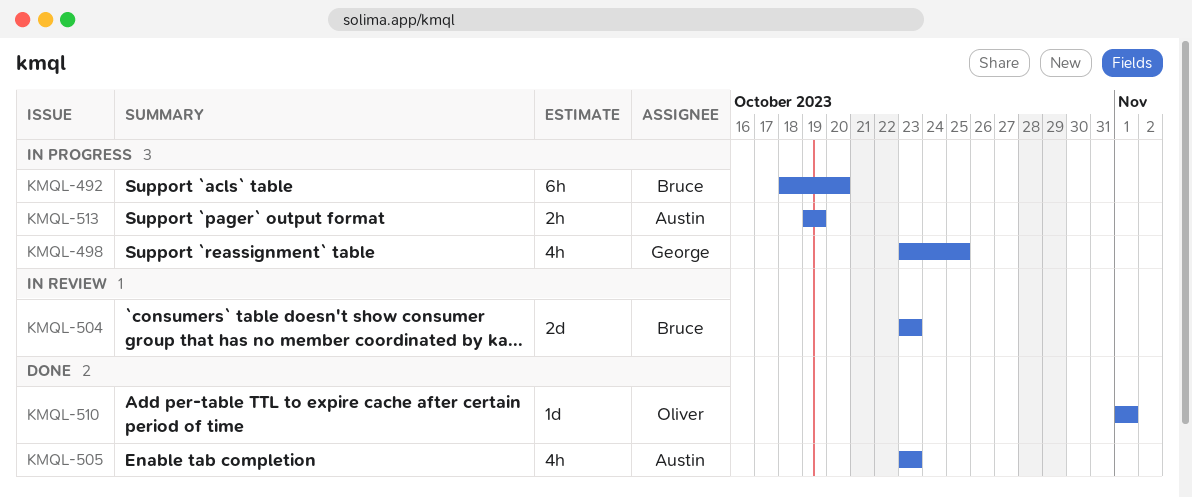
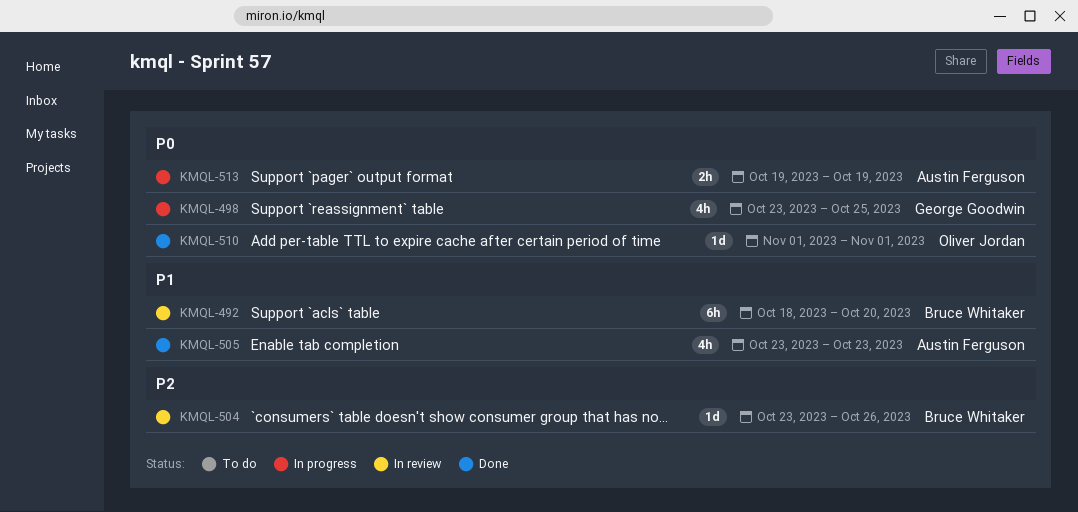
KMQL-492, status: In progress -> In review
KMQL-504, estimate: 2d -> 1d
KMQL-504, due: Oct 23 -> Oct 26

